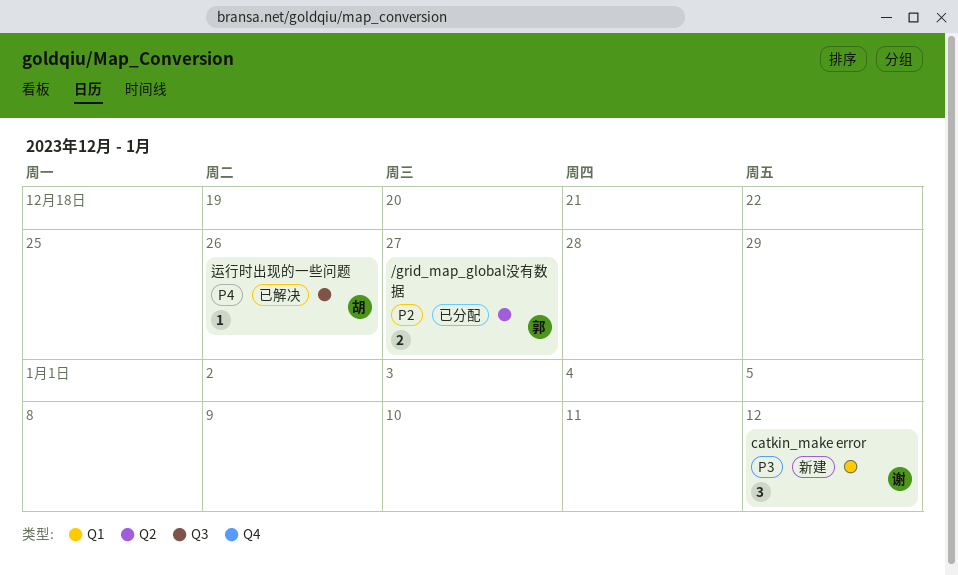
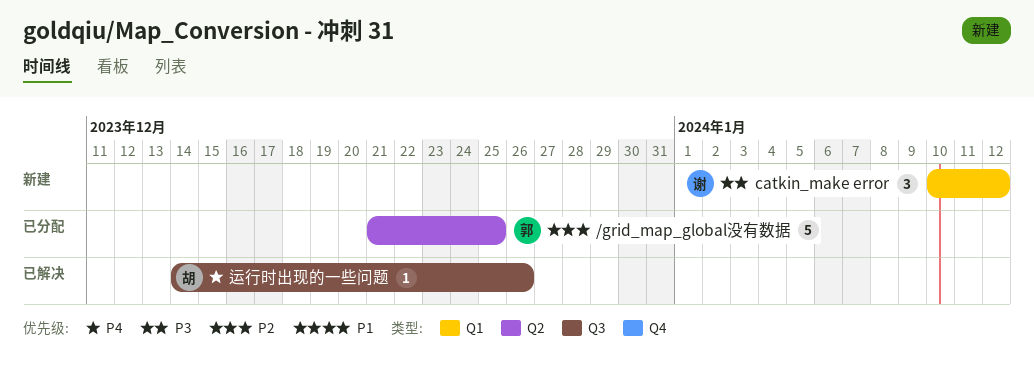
/grid_map_global没有数据, estimate: 2 -> 5
/grid_map_global没有数据, due: Dec 27 -> Dec 25

